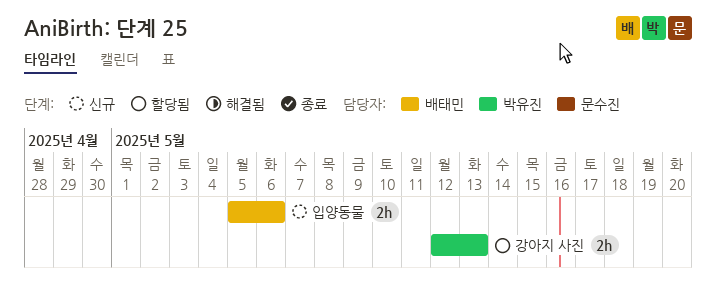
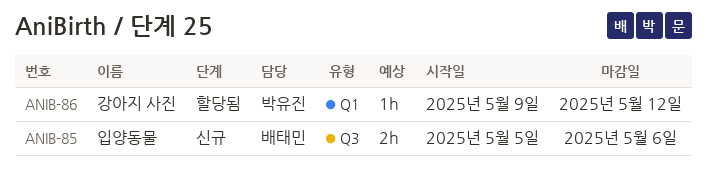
강아지 사진, estimate: 2h -> 1h
강아지 사진, start: May 12 -> May 9
강아지 사진, due: May 13 -> May 12

